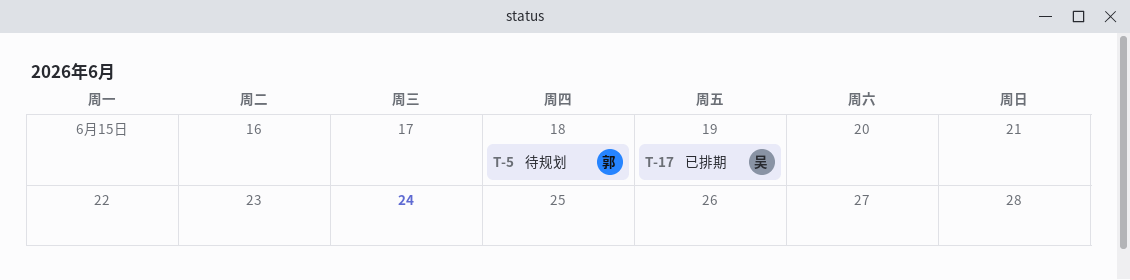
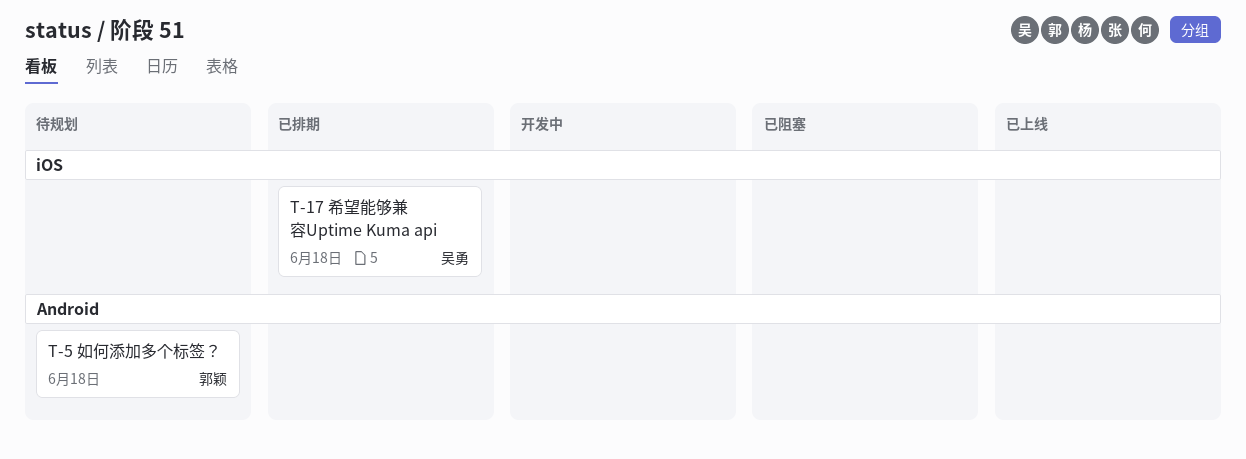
T-17, due: Jun 19 -> Jun 18

